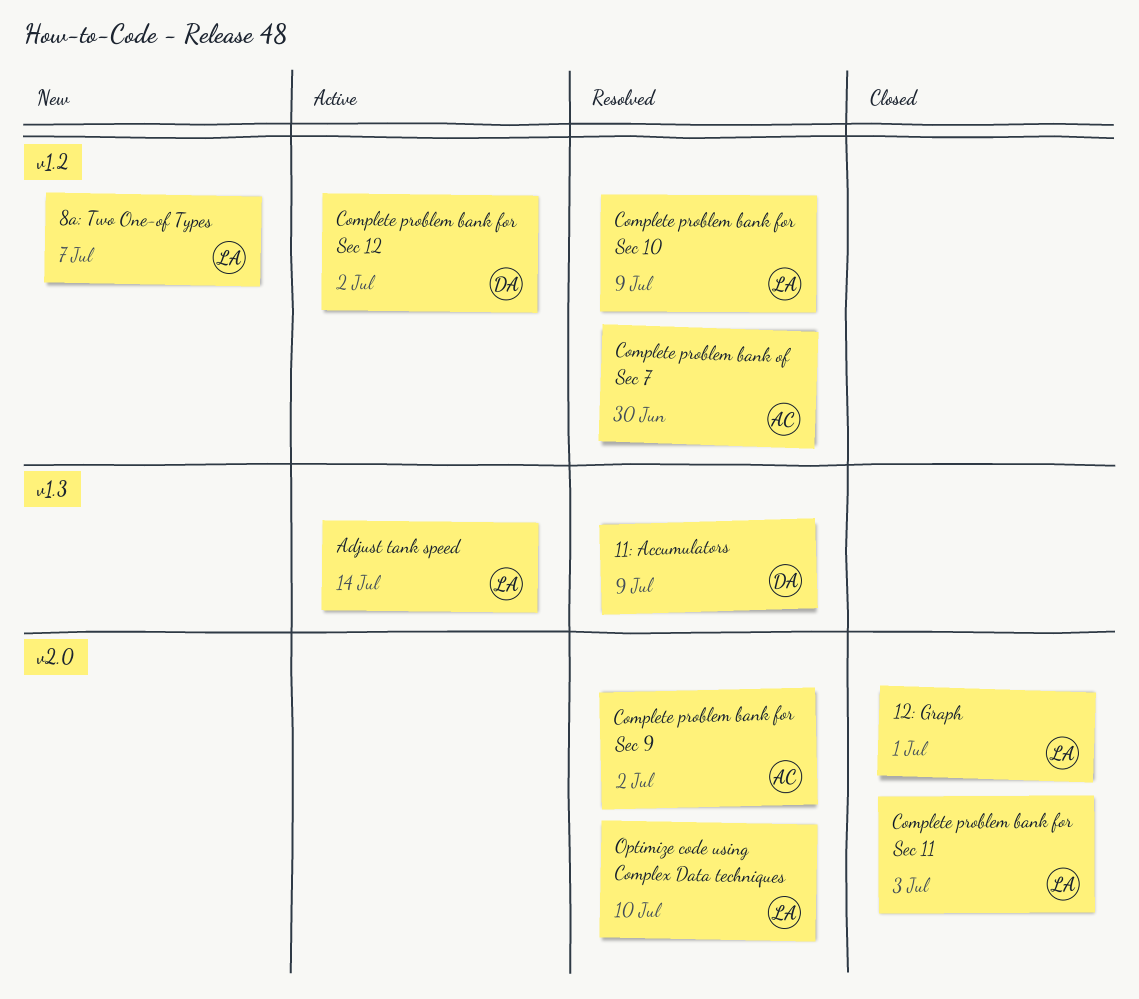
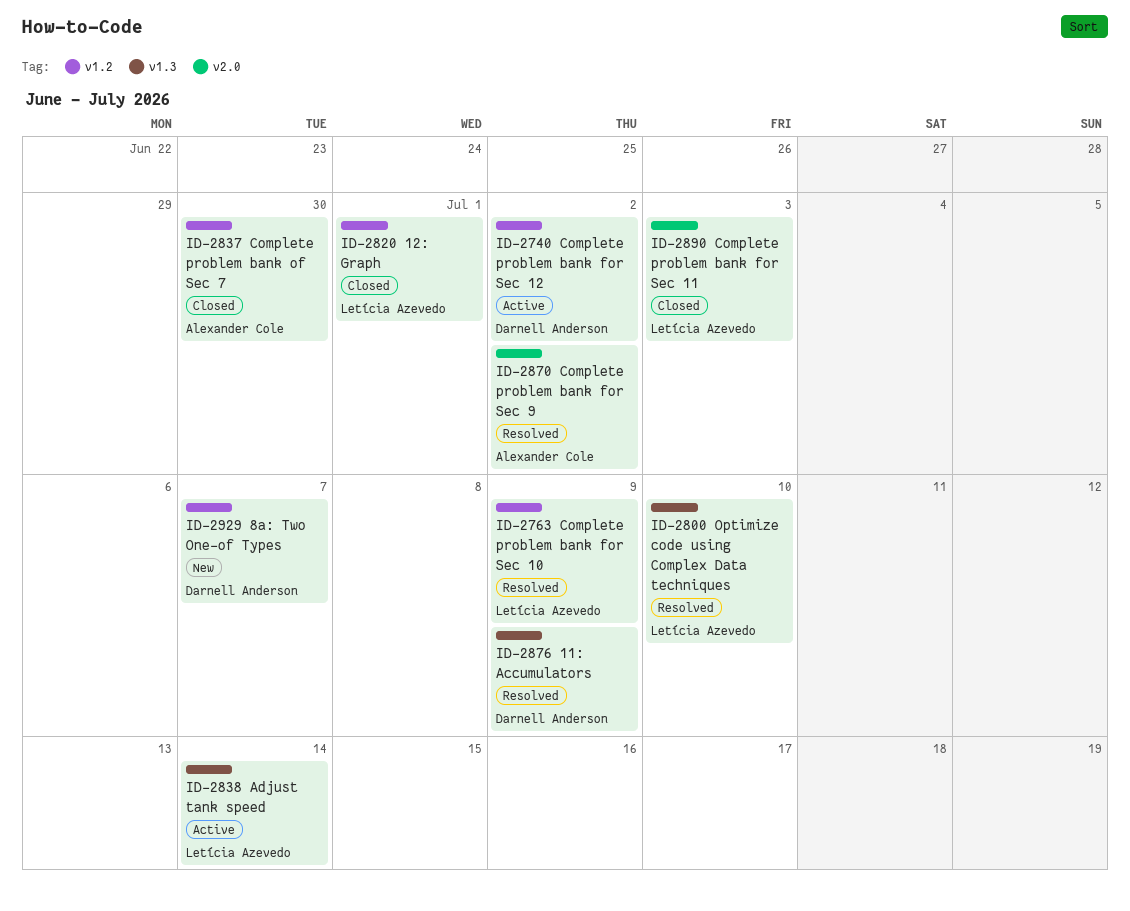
12: Graph, label: v2.0 -> v1.2
8a: Two One-of Types, owner: Letícia Azevedo -> Darnell Anderson
Complete problem bank of Sec 7, status: Resolved -> Closed
Optimize code using Complex Data techniques, label: v2.0 -> v1.3

